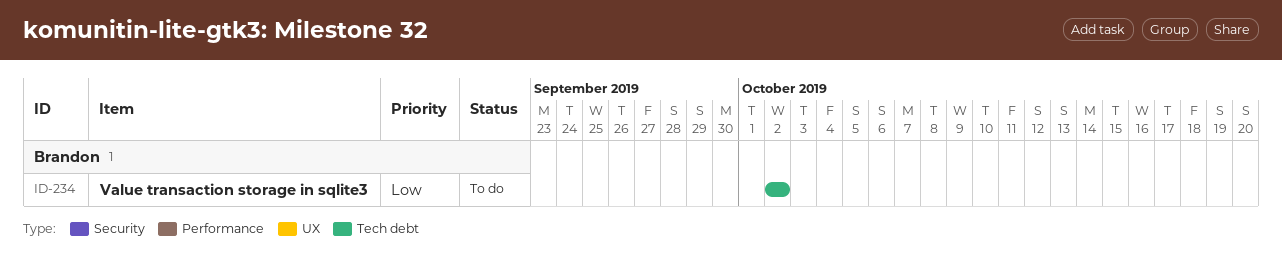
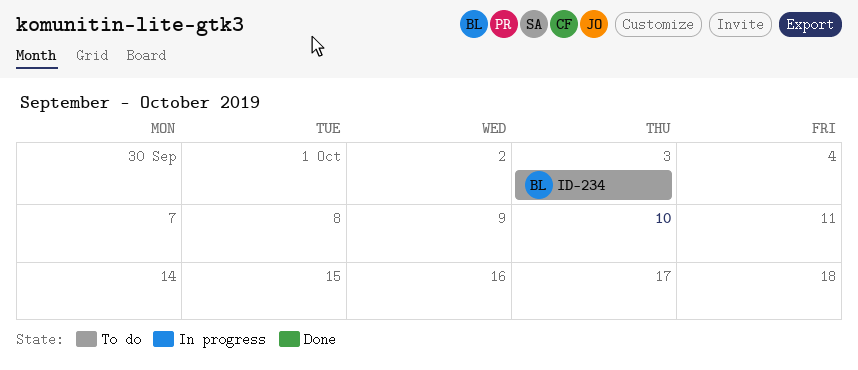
ID-234, start: Oct 2 -> Oct 3
ID-234, due: Oct 2 -> Oct 3

